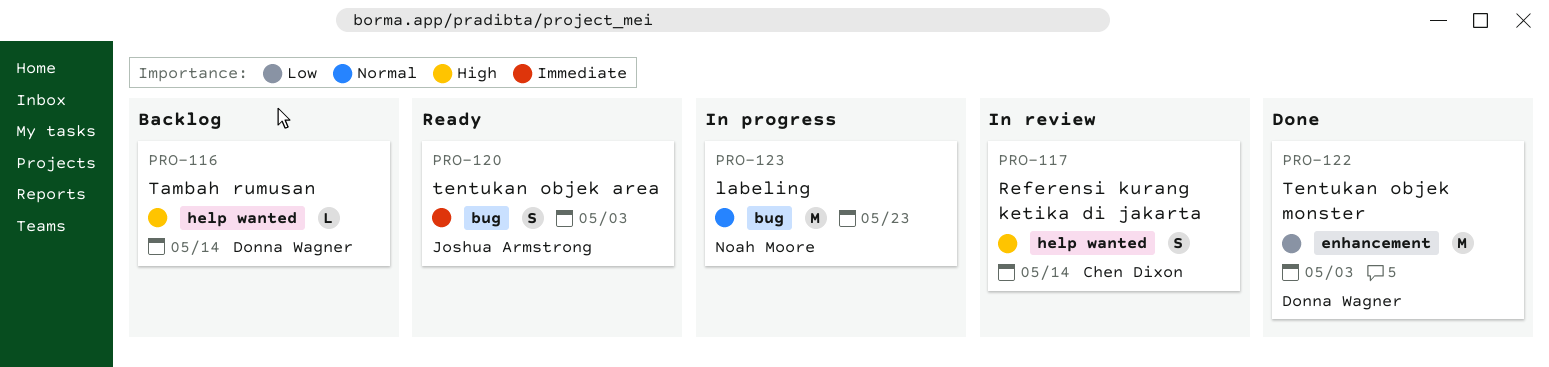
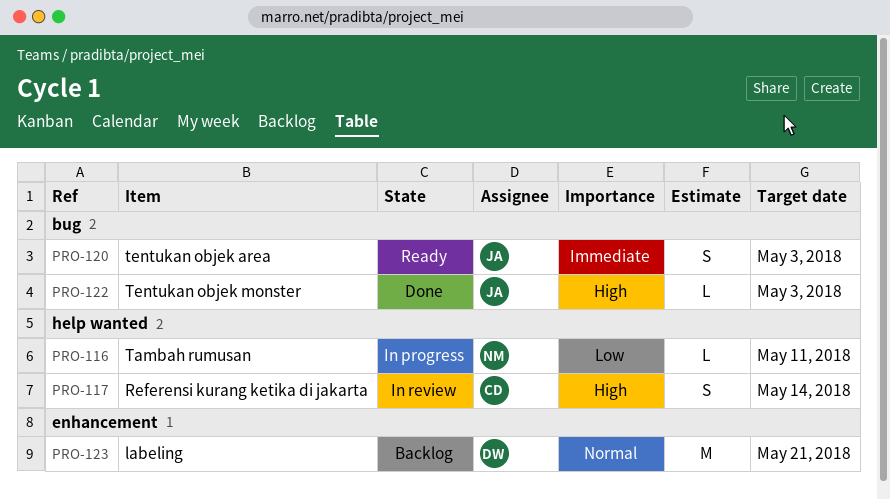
PRO-116, status: Backlog -> In progress
PRO-116, owner: Donna Wagner -> Noah Moore
PRO-116, priority: High -> Low
PRO-116, due: May 14 -> May 11
PRO-122, owner: Donna Wagner -> Joshua Armstrong
PRO-122, priority: Low -> High
PRO-122, label: enhancement -> bug
PRO-122, estimate: M -> L
PRO-123, status: In progress -> Backlog
PRO-123, owner: Noah Moore -> Donna Wagner
PRO-123, label: bug -> enhancement
PRO-123, due: May 23 -> May 21

